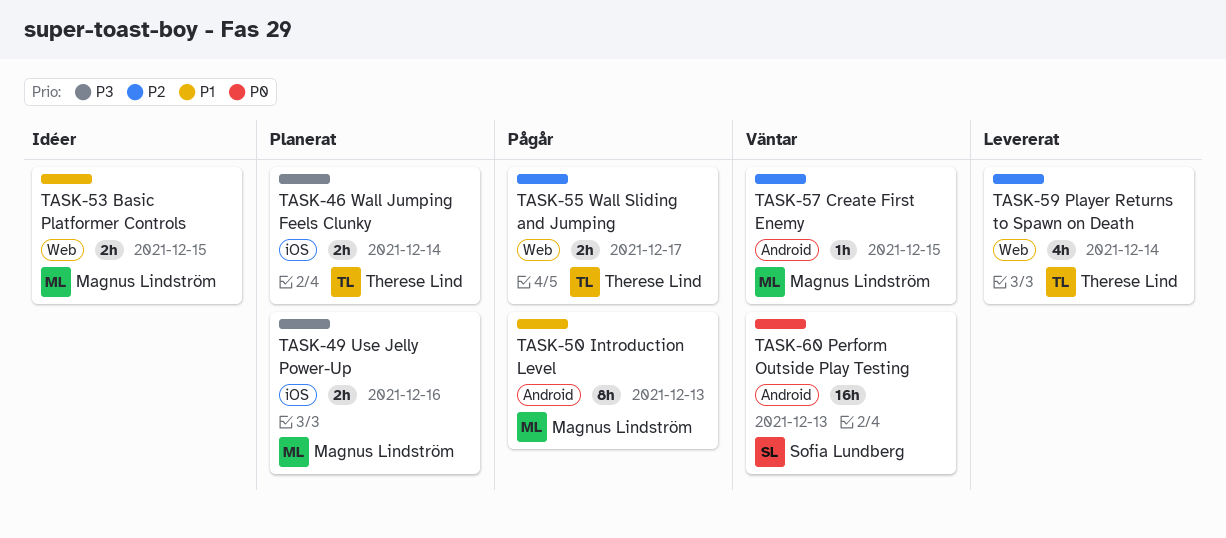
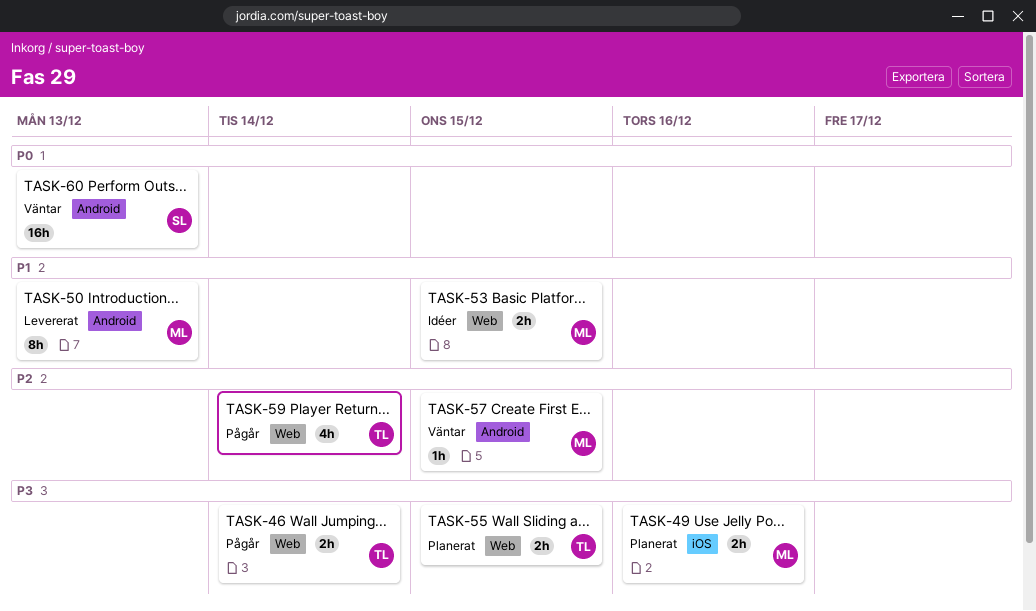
TASK-46, status: Planerat -> Pågår
TASK-46, label: iOS -> Web
TASK-50, status: Pågår -> Levererat
TASK-55, status: Pågår -> Planerat
TASK-55, priority: P2 -> P3
TASK-55, due: Dec 17 -> Dec 15
TASK-59, status: Levererat -> Pågår

